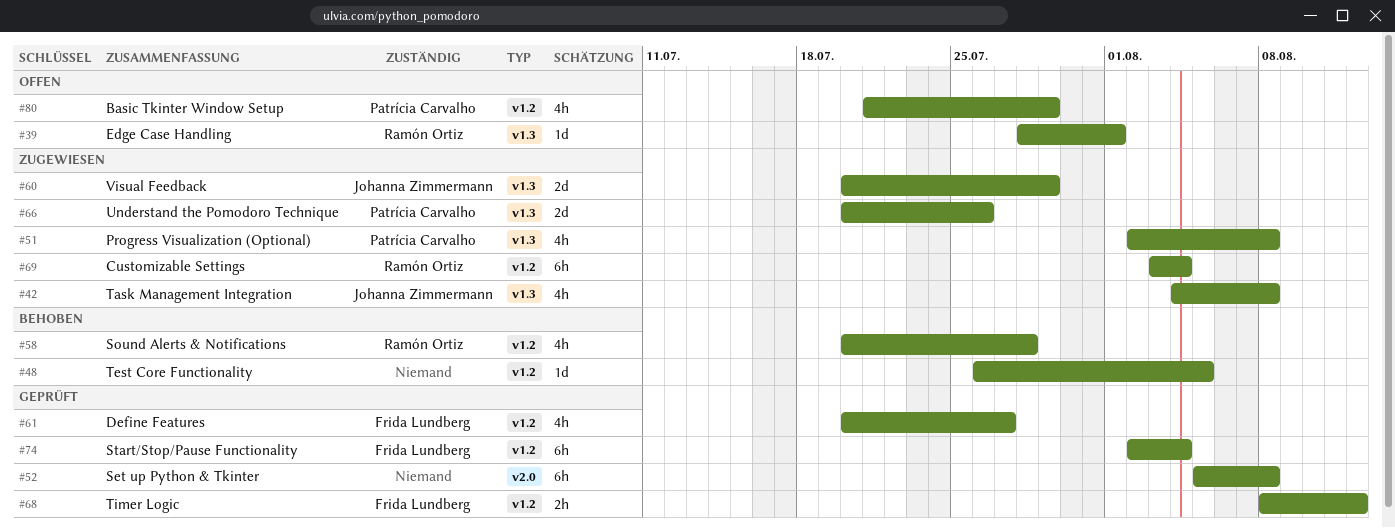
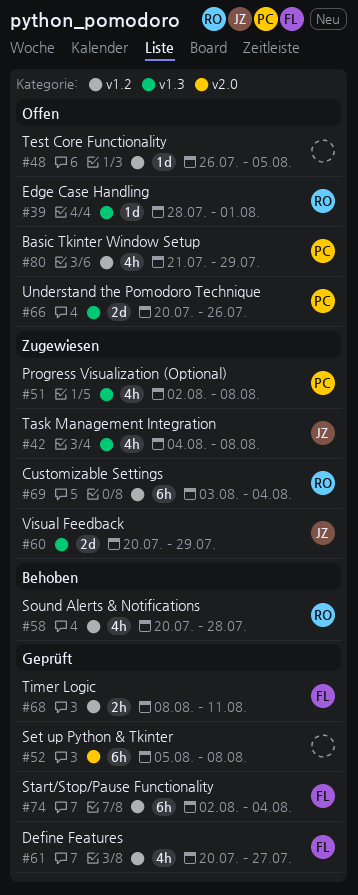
#48, status: Behoben -> Offen
#66, status: Zugewiesen -> Offen
#68, due: Aug 12 -> Aug 11

